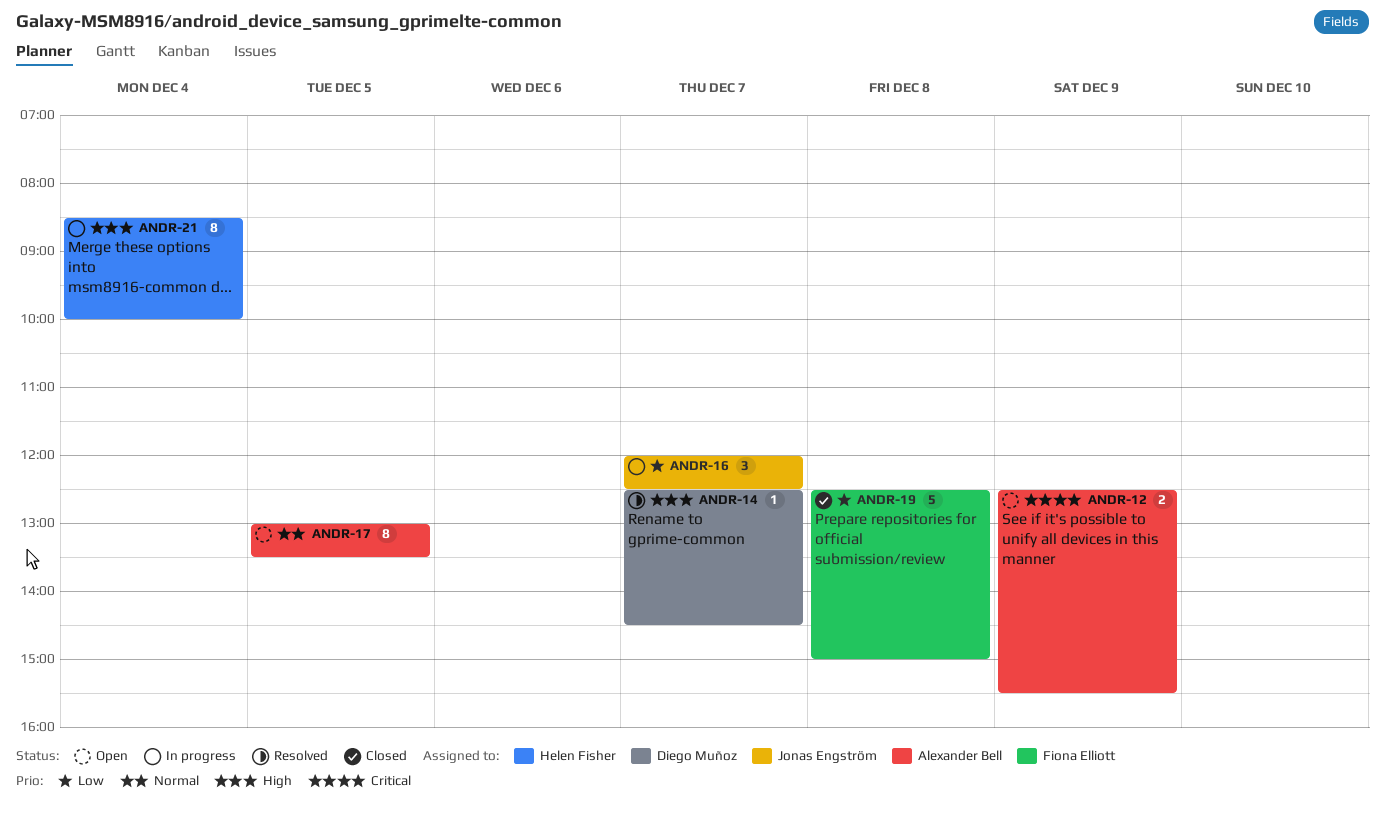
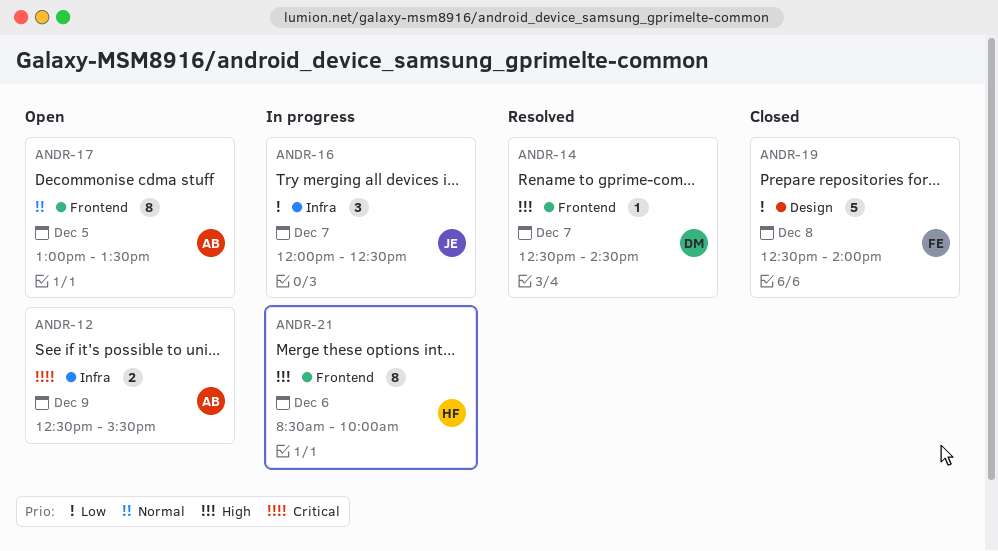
ANDR-19, ends: 15:00 -> 14:00
ANDR-21, day: Dec 4 -> Dec 6

